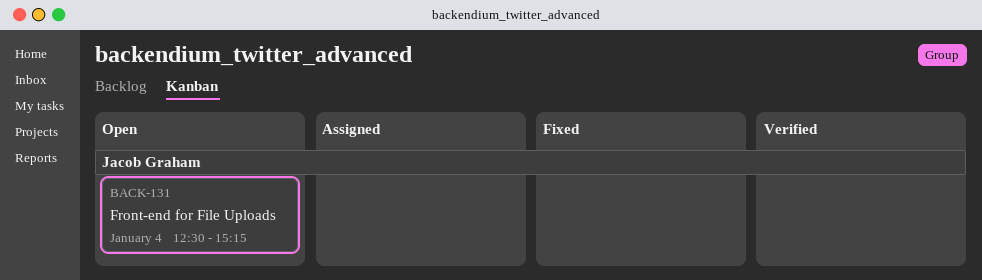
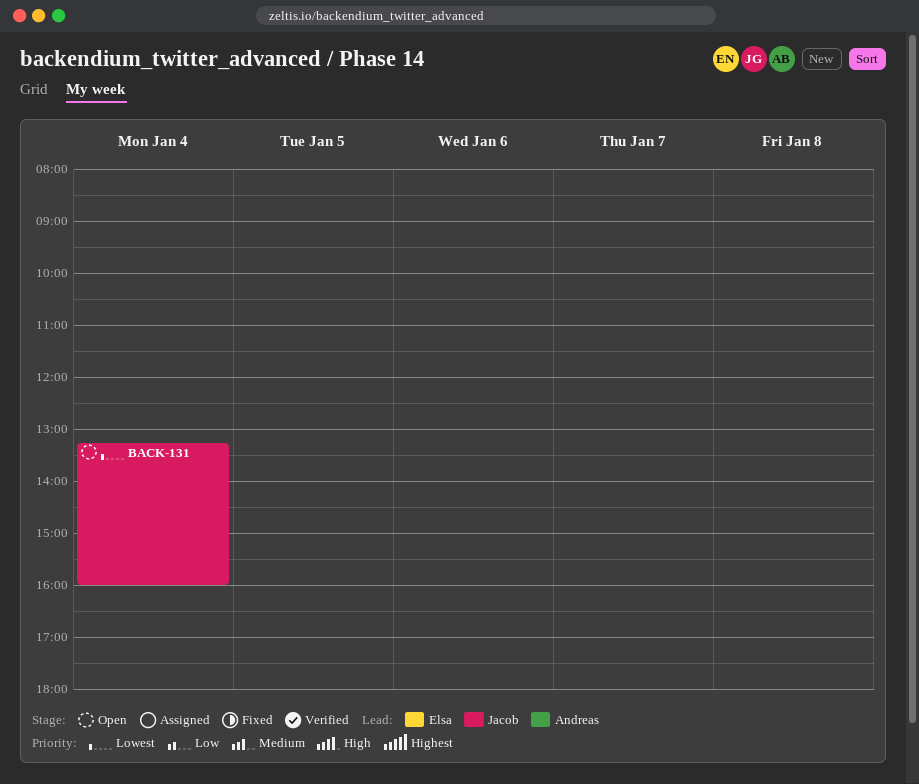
BACK-131, begins: 12:30 -> 13:15
BACK-131, ends: 15:15 -> 16:00

